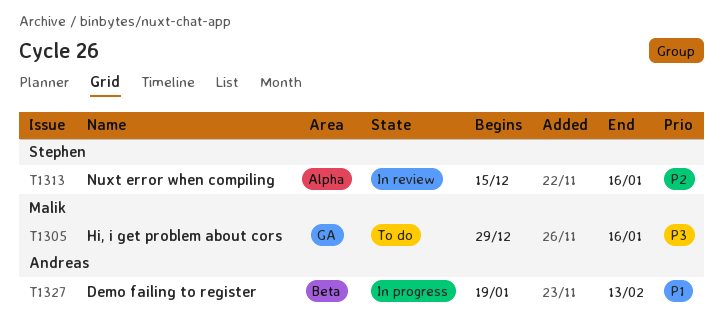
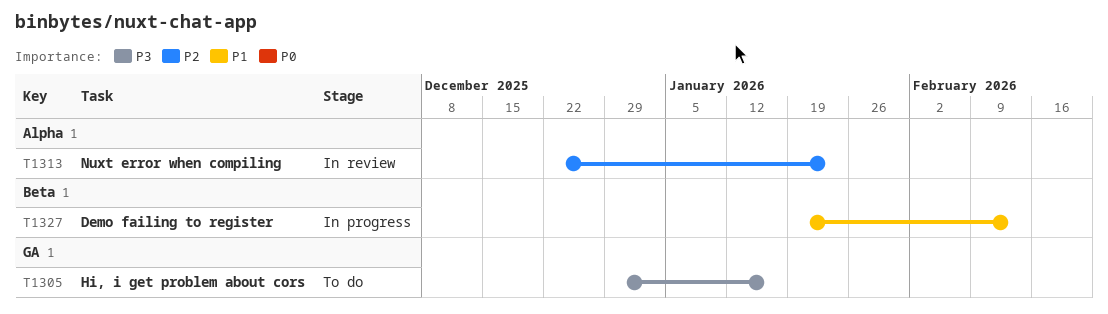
T1313, start: Dec 15 -> Dec 22
T1313, due: Jan 16 -> Jan 23

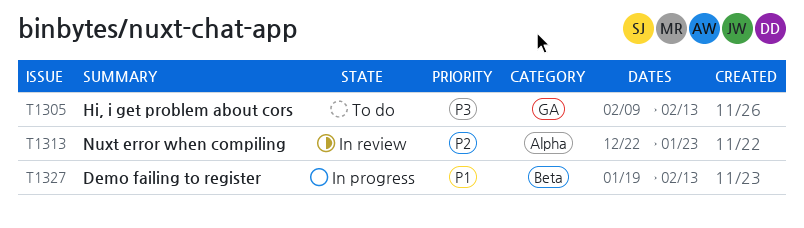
T1305, start: Dec 29 -> Feb 9
T1305, due: Jan 16 -> Feb 13

